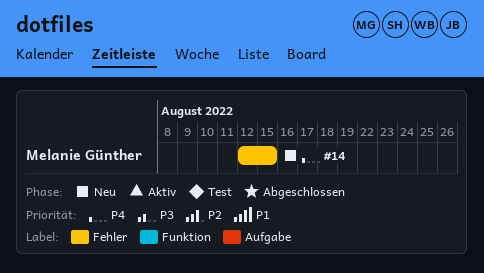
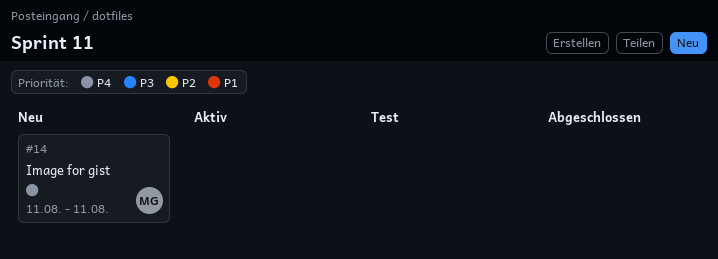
#14, start: Aug 12 -> Aug 11
#14, due: Aug 15 -> Aug 11

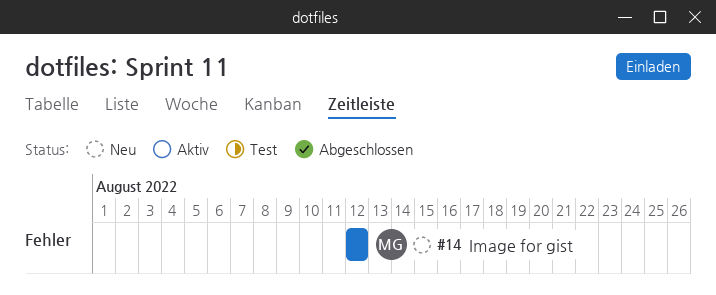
#14, start: Aug 11 -> Aug 12
#14, due: Aug 11 -> Aug 12

